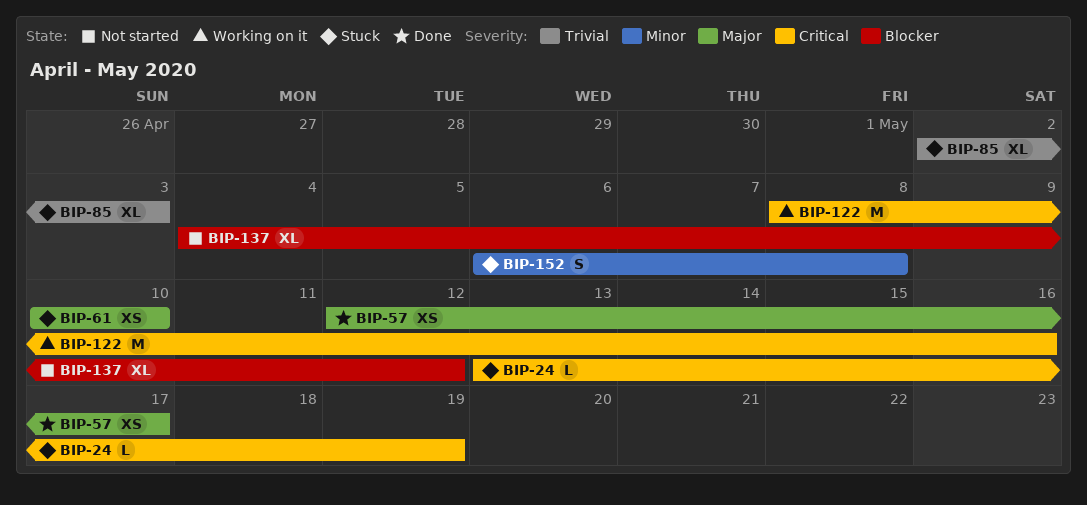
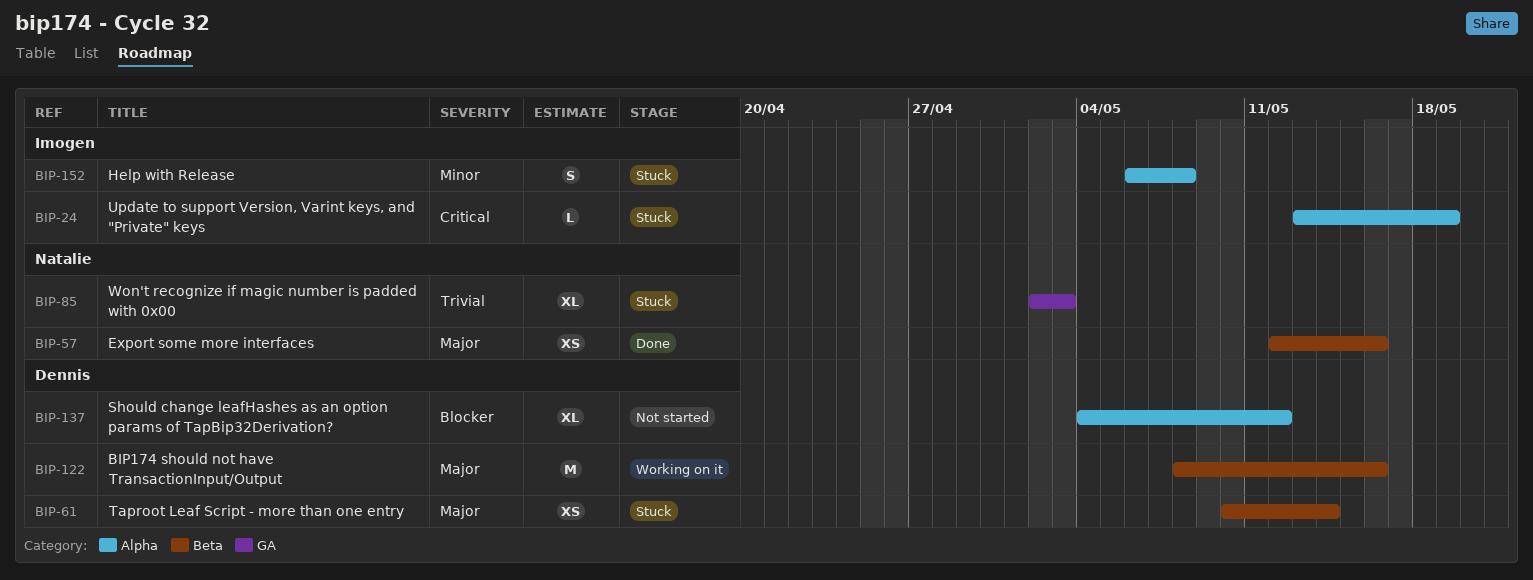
BIP-57, due: May 17 -> May 16
BIP-61, due: May 10 -> May 14
BIP-122, priority: Critical -> Major

